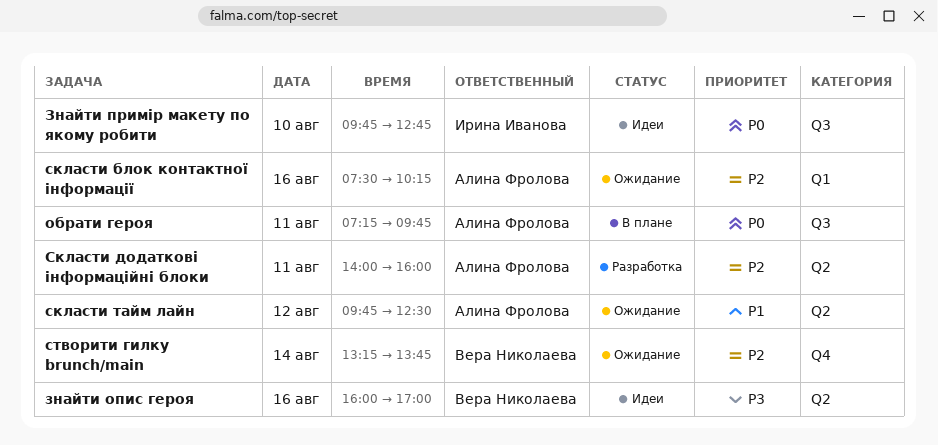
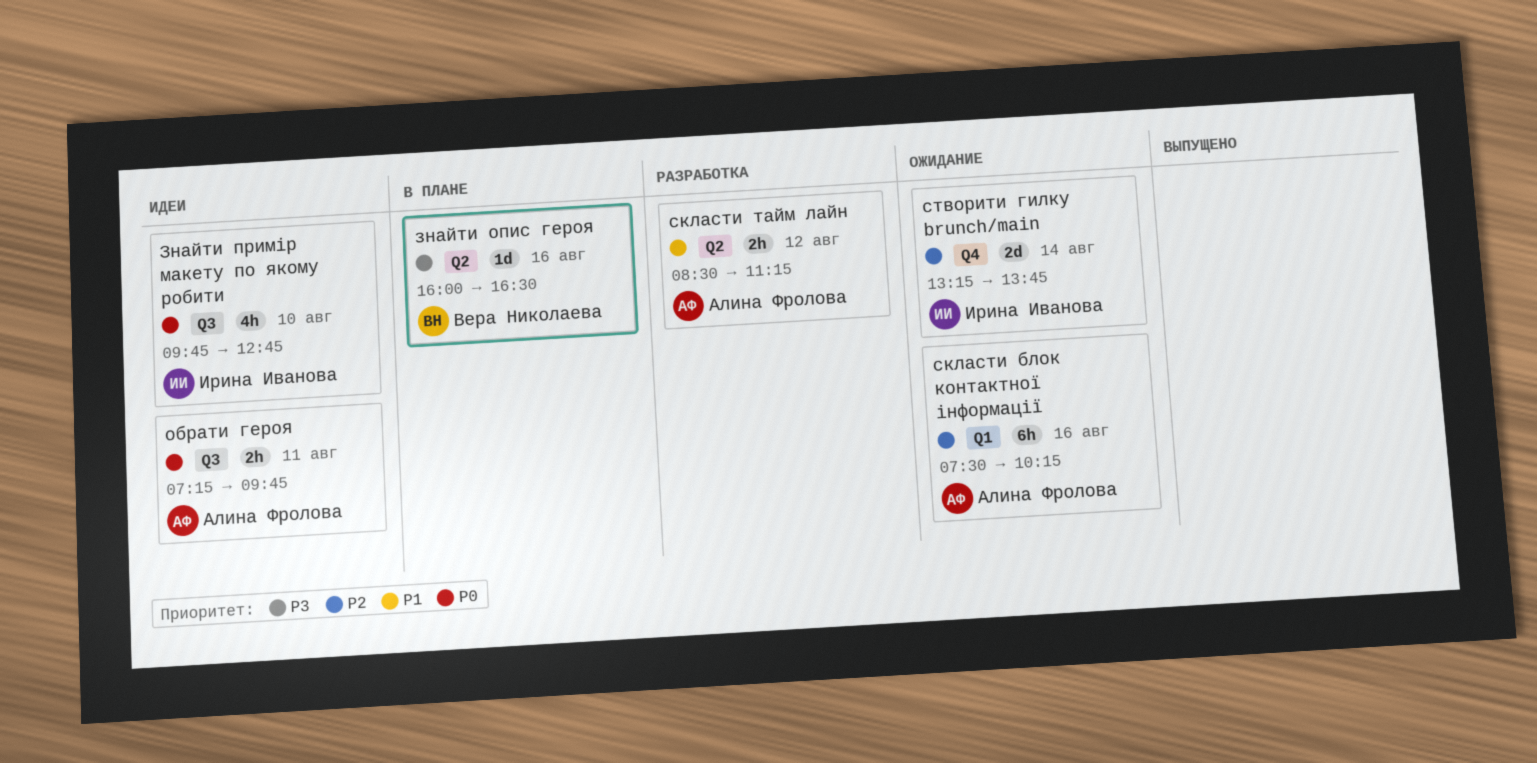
знайти опис героя, status: Идеи -> В плане
знайти опис героя, ends: 17:00 -> 16:30
обрати героя, status: В плане -> Идеи
Скласти додаткові інформаційні блоки: present -> none
скласти тайм лайн, status: Ожидание -> Разработка
скласти тайм лайн, begins: 09:45 -> 08:30
скласти тайм лайн, ends: 12:30 -> 11:15
створити гилку brunch/main, owner: Вера Николаева -> Ирина Иванова

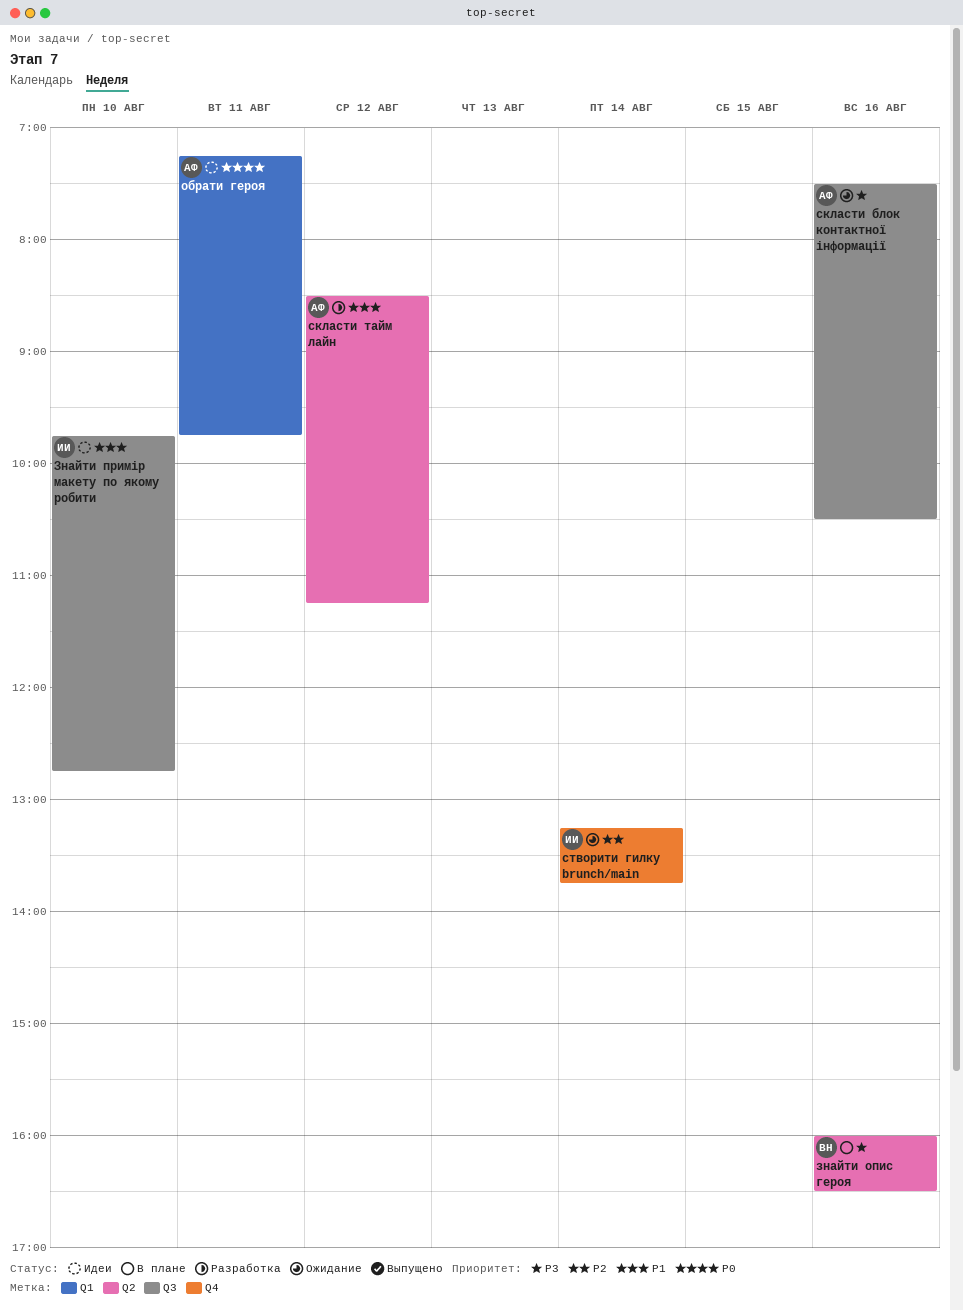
Знайти примір макету по якому робити, priority: P0 -> P1
обрати героя, label: Q3 -> Q1
скласти блок контактної інформації, priority: P2 -> P3
скласти блок контактної інформації, label: Q1 -> Q3
скласти блок контактної інформації, ends: 10:15 -> 10:30

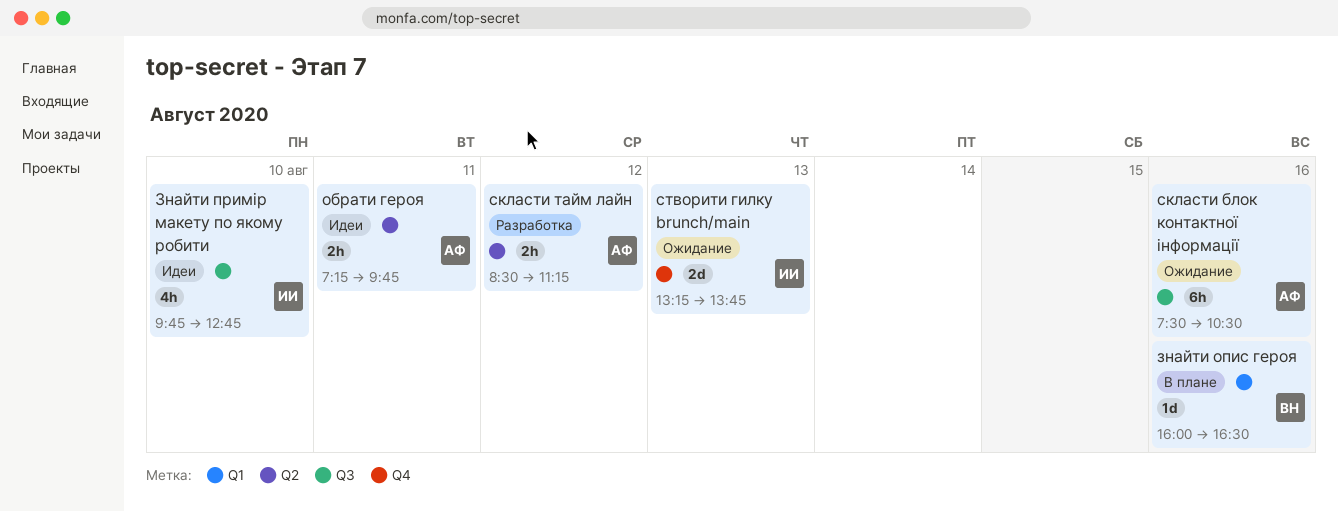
знайти опис героя, label: Q2 -> Q1
обрати героя, label: Q1 -> Q2
створити гилку brunch/main, day: Aug 14 -> Aug 13

